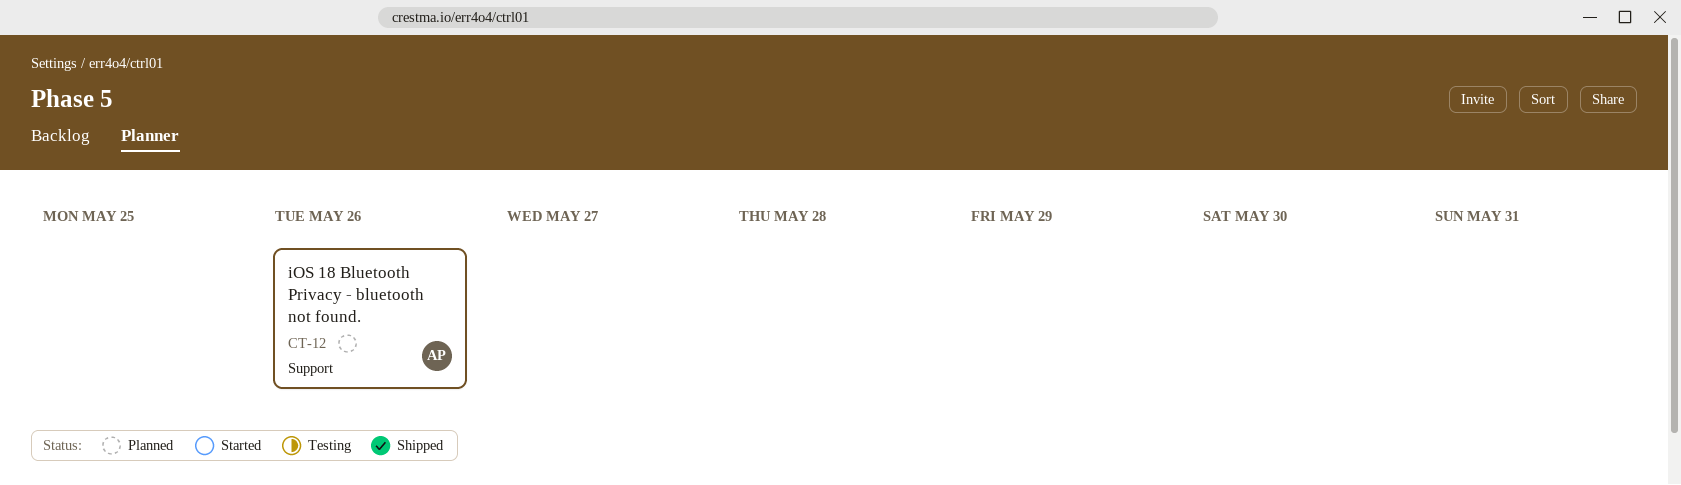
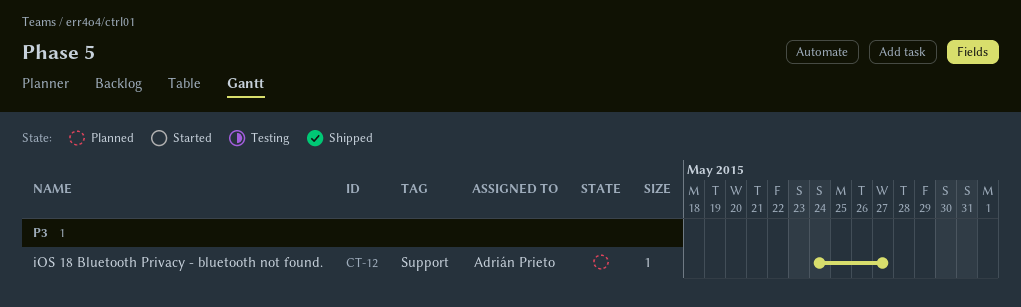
CT-12, due: May 26 -> May 27

